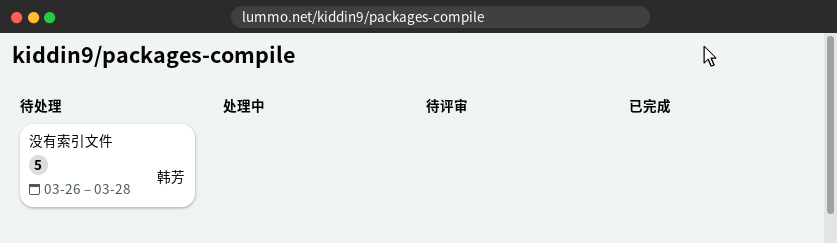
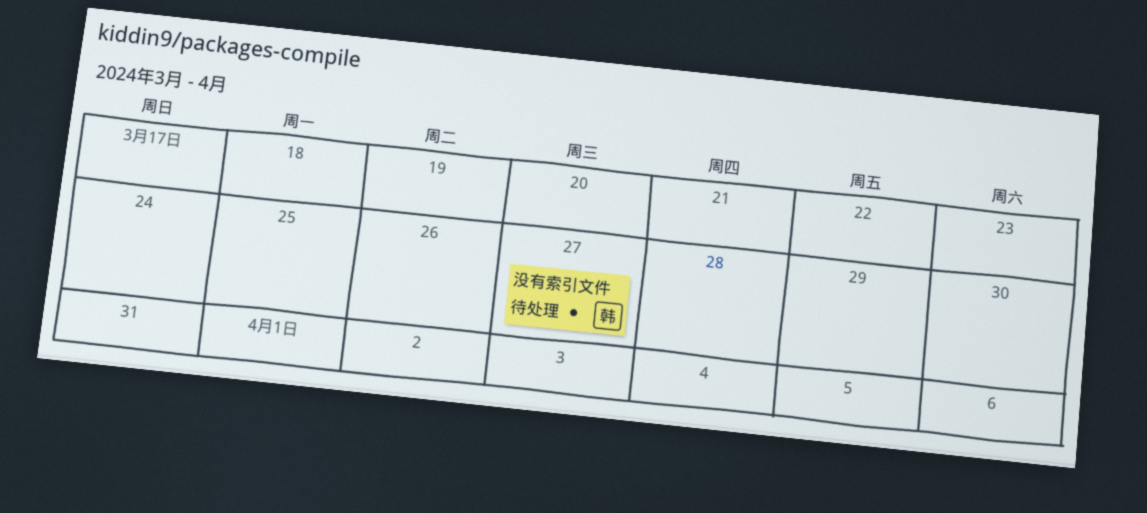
没有索引文件, estimate: 5 -> 1
没有索引文件, due: Mar 28 -> Mar 27

